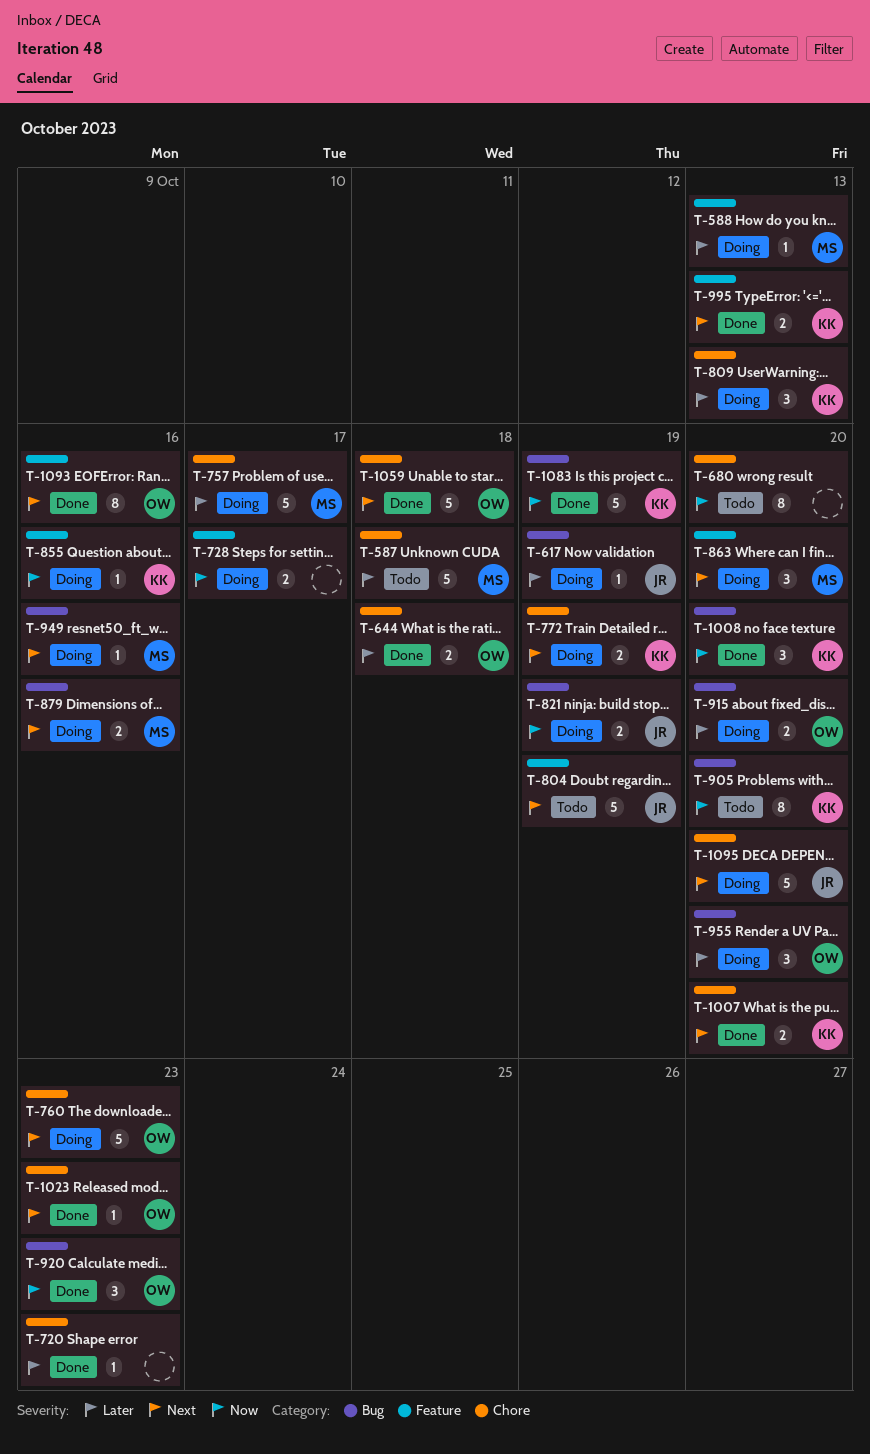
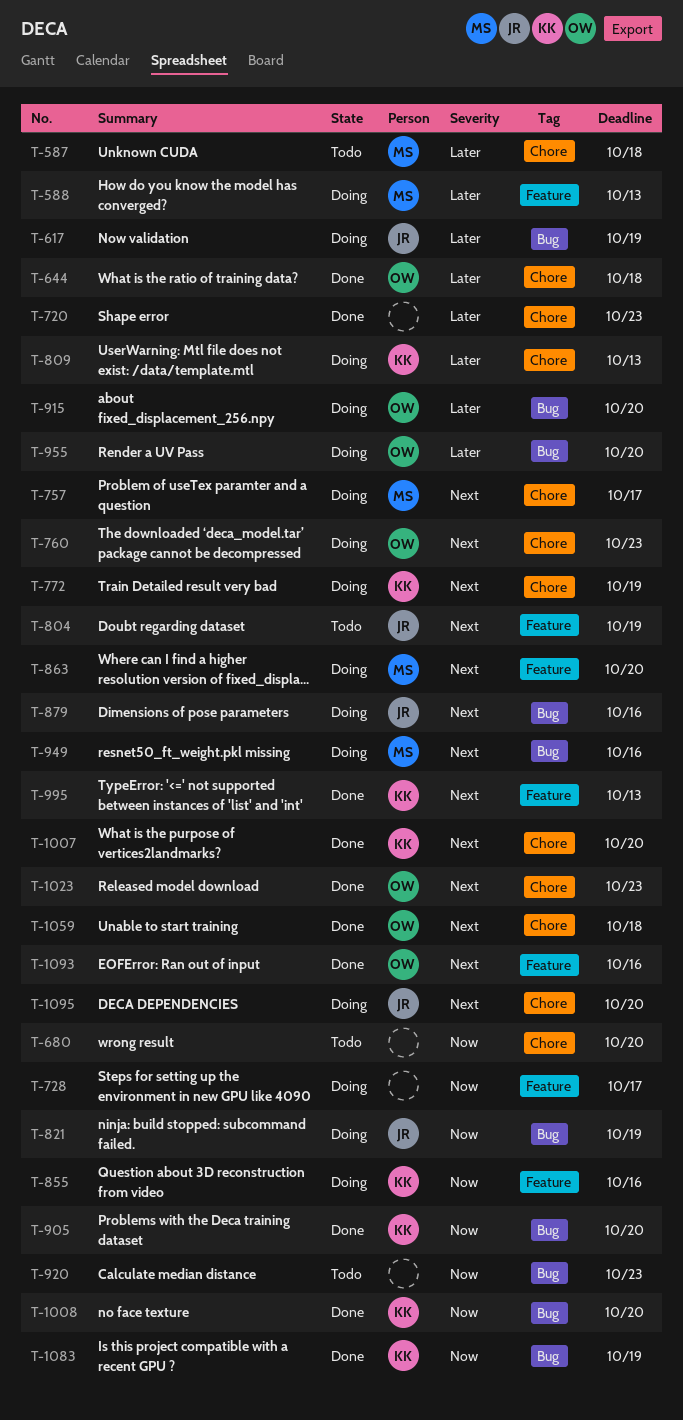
T-757, priority: Later -> Next
T-879, owner: MS -> JR
T-905, status: Todo -> Done
T-920, status: Done -> Todo
T-920, owner: OW -> none

